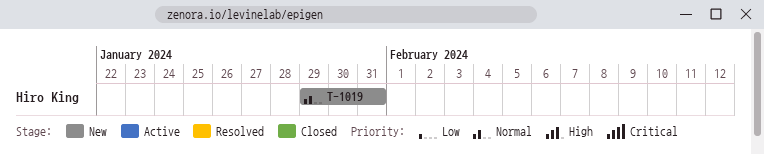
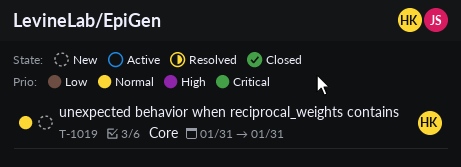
T-1019, start: Jan 29 -> Jan 31

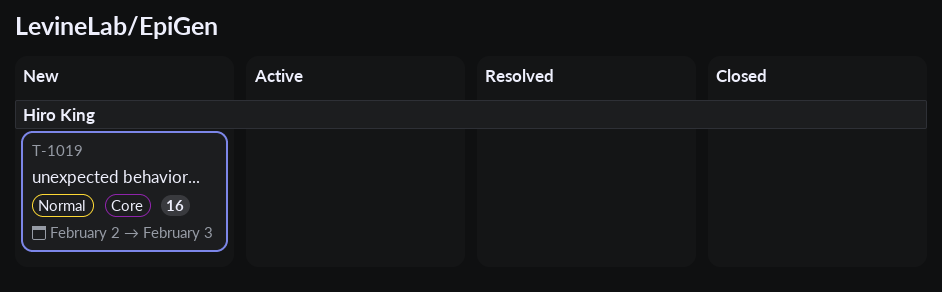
T-1019, start: Jan 31 -> Feb 2
T-1019, due: Jan 31 -> Feb 3

